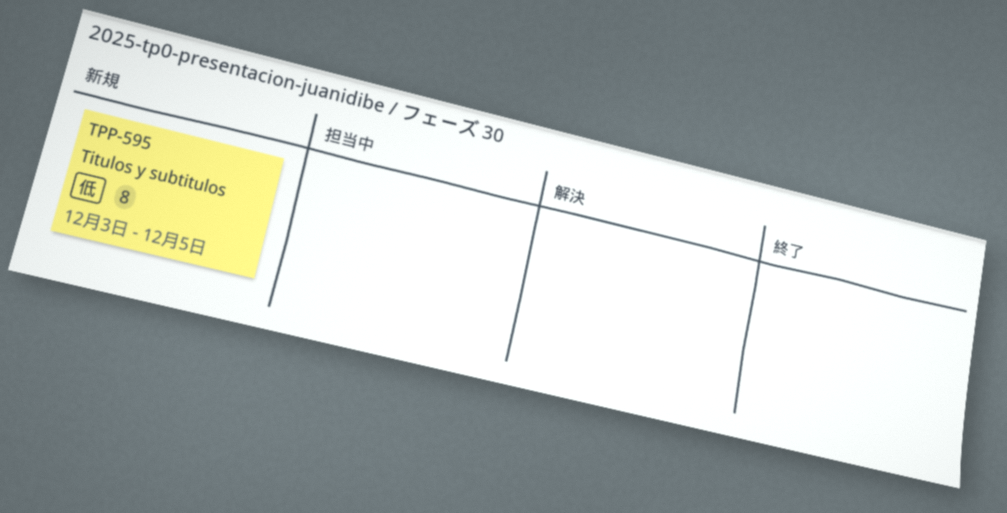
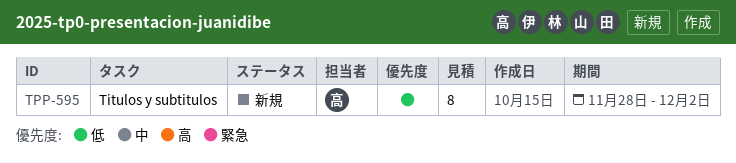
TPP-595, start: Dec 3 -> Nov 28
TPP-595, due: Dec 5 -> Dec 2

